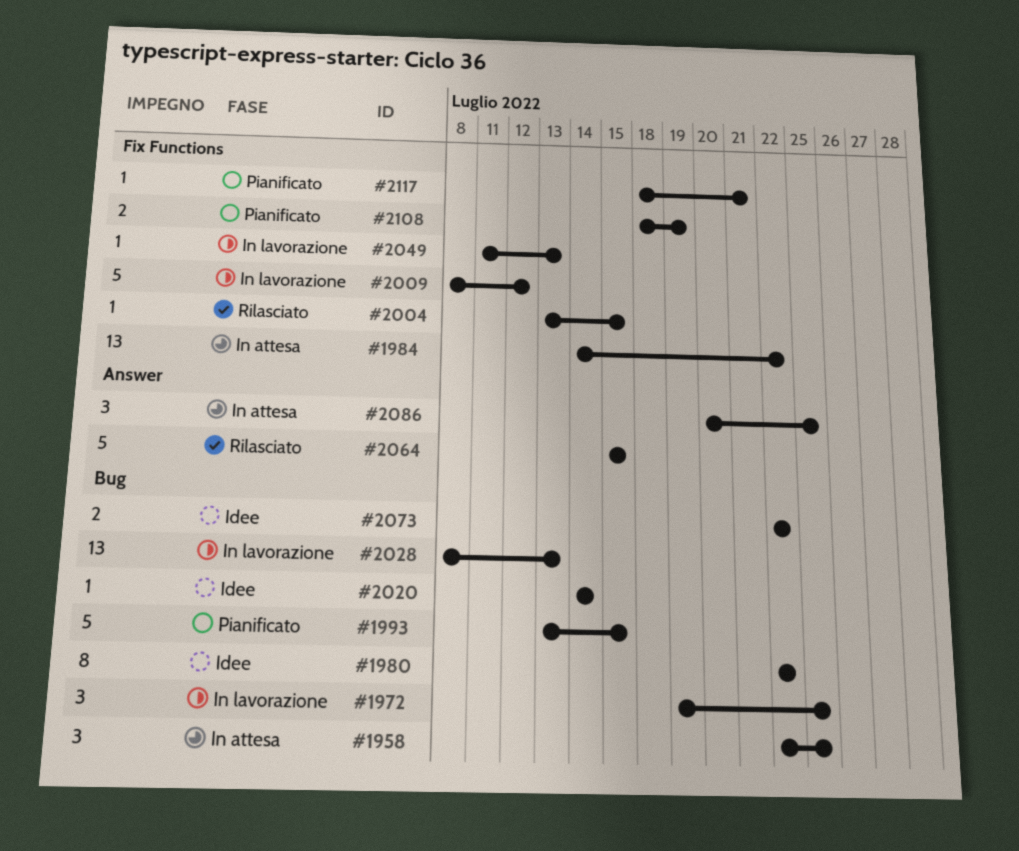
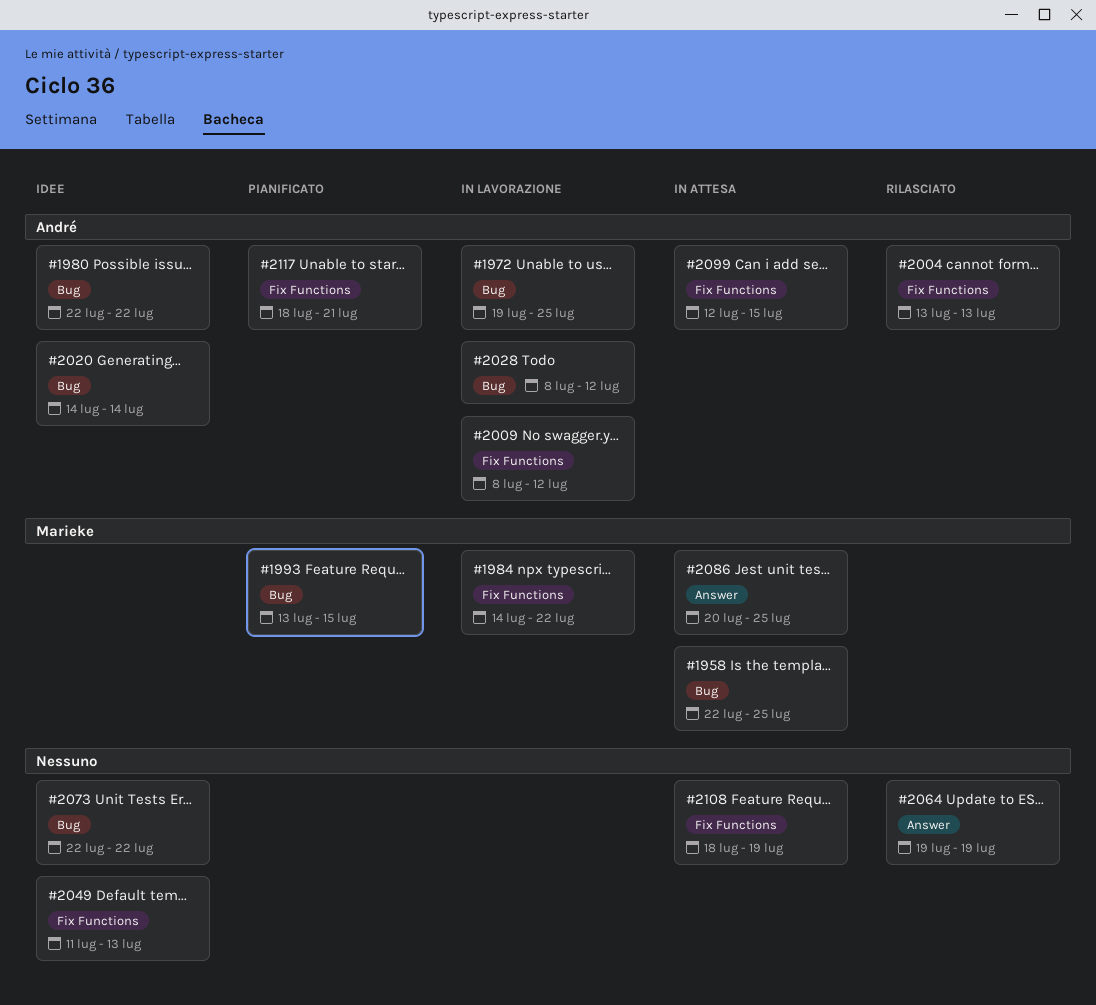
#1984, status: In attesa -> In lavorazione
#2004, due: Jul 15 -> Jul 13
#2028, due: Jul 13 -> Jul 12
#2049, status: In lavorazione -> Idee
#2064, start: Jul 15 -> Jul 19
#2064, due: Jul 15 -> Jul 19
#2099: none -> present
#2108, status: Pianificato -> In attesa

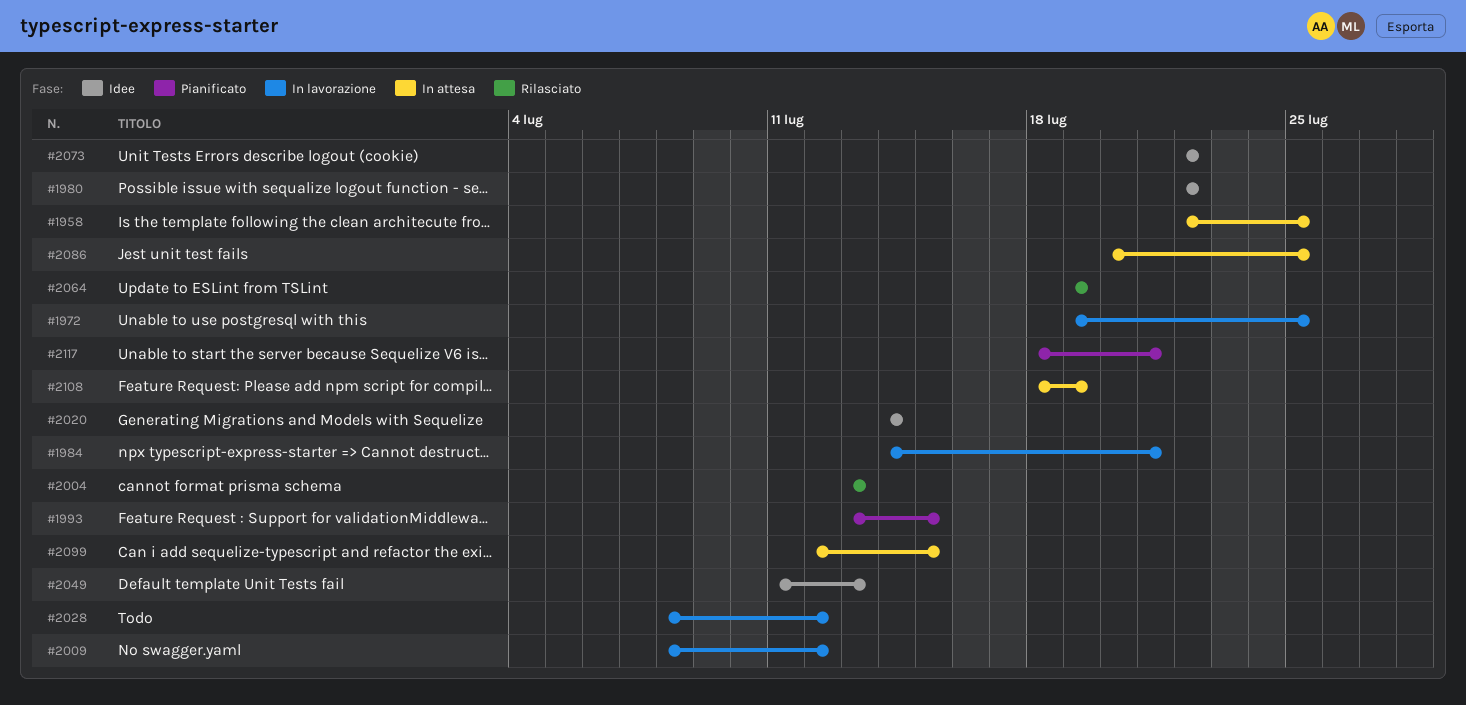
#1984, due: Jul 22 -> Jul 21

